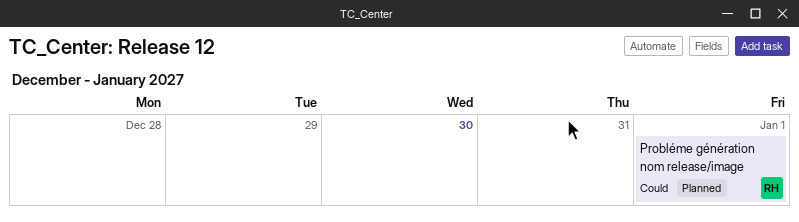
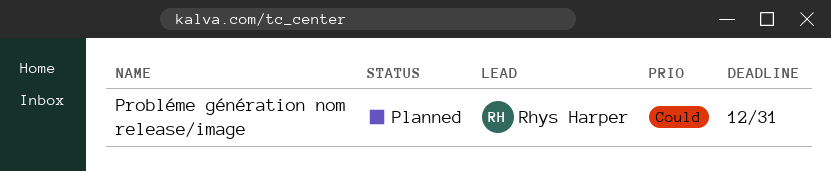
Probléme génération nom release/image, due: Jan 1 -> Dec 31

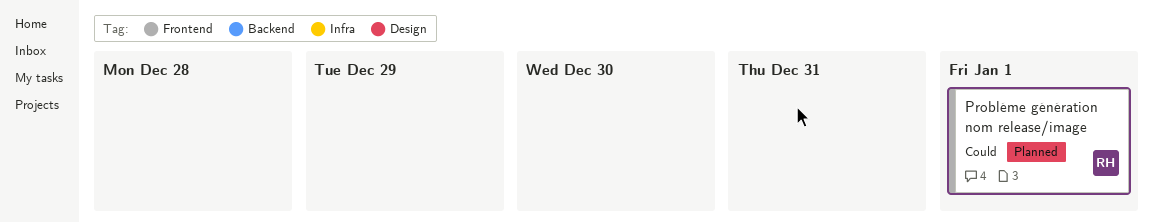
Probléme génération nom release/image, due: Dec 31 -> Jan 1

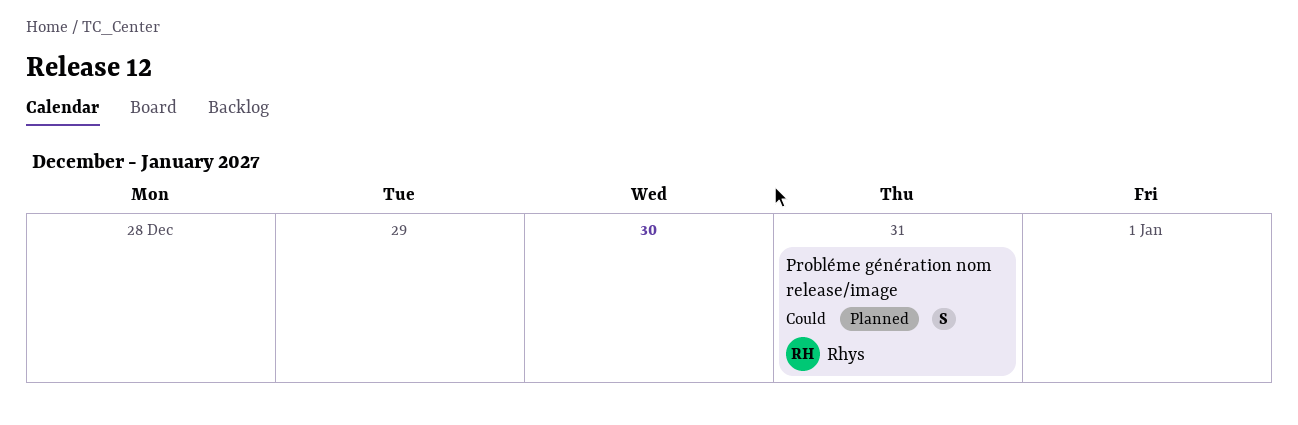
Probléme génération nom release/image, due: Jan 1 -> Dec 31

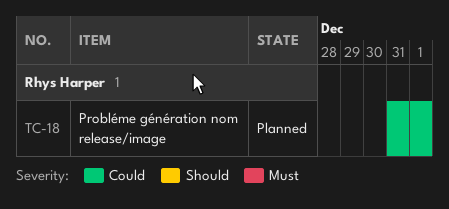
Probléme génération nom release/image, due: Dec 31 -> Jan 1

